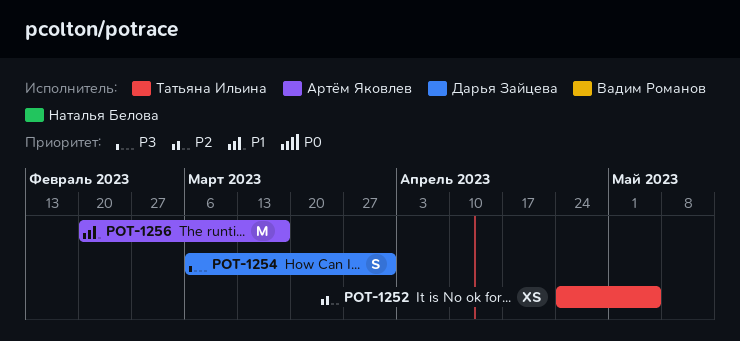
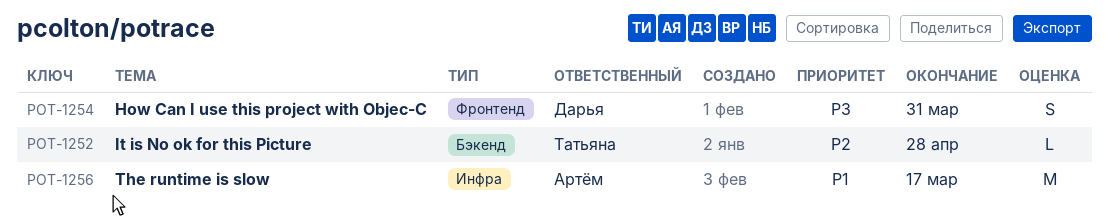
POT-1252, estimate: XS -> L
POT-1252, due: May 5 -> Apr 28

